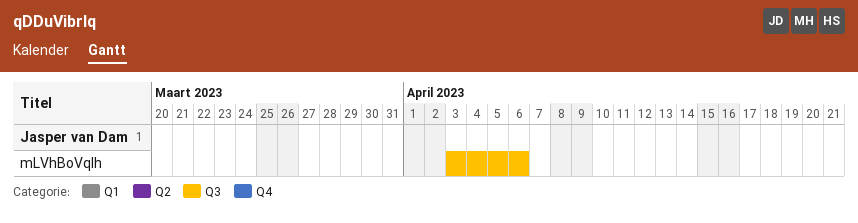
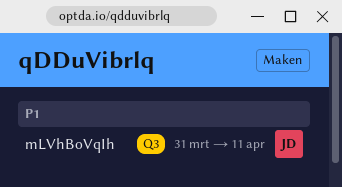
mLVhBoVqIh, start: Apr 3 -> Mar 31
mLVhBoVqIh, due: Apr 6 -> Apr 11

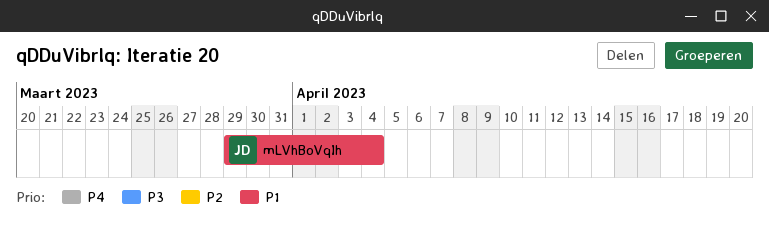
mLVhBoVqIh, start: Mar 31 -> Mar 29
mLVhBoVqIh, due: Apr 11 -> Apr 4

